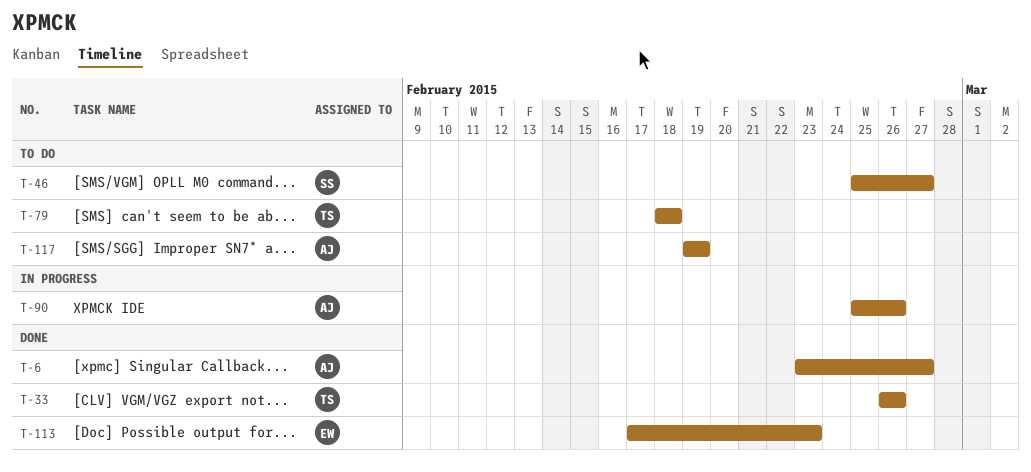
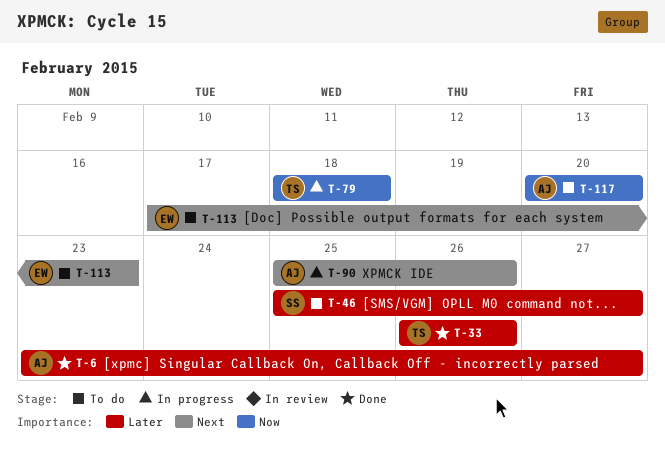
T-79, status: To do -> In progress
T-113, status: Done -> To do
T-117, start: Feb 19 -> Feb 20
T-117, due: Feb 19 -> Feb 20

